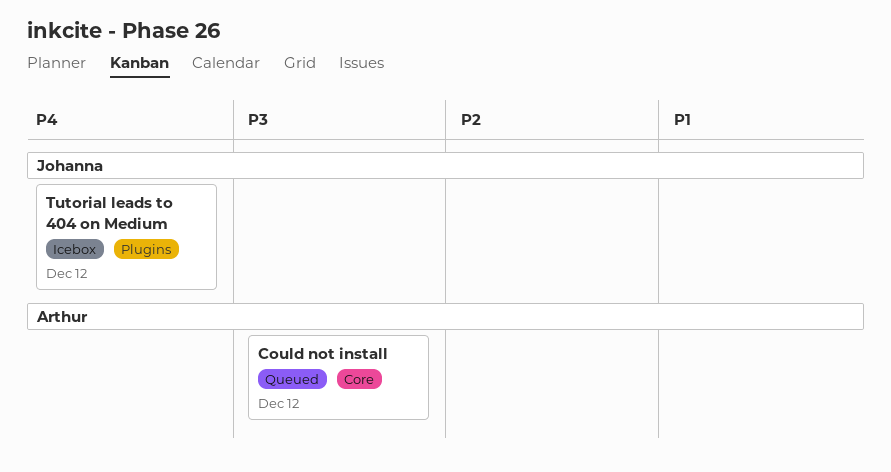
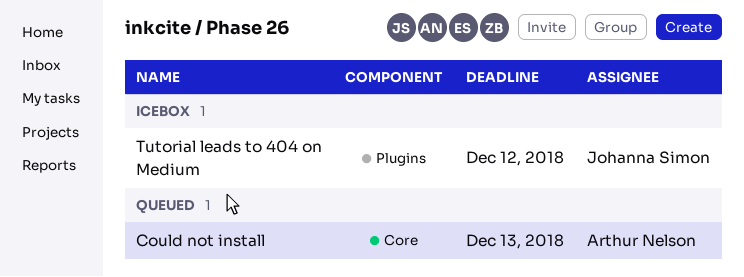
Could not install, due: Dec 12 -> Dec 13

